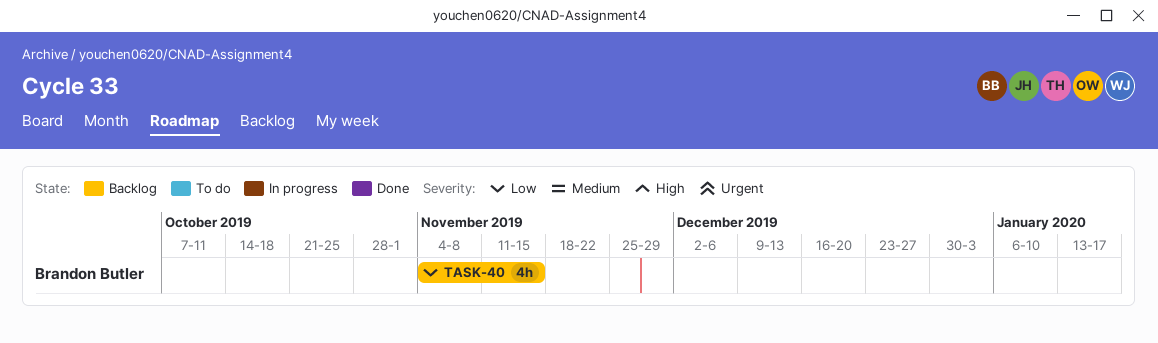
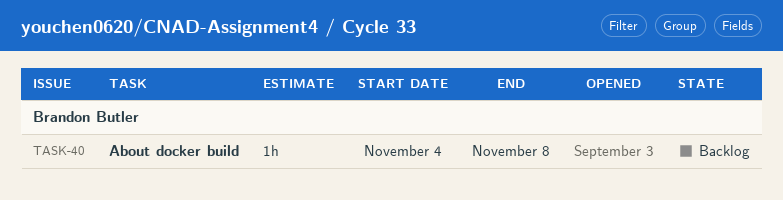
TASK-40, estimate: 4h -> 1h
TASK-40, due: Nov 15 -> Nov 8

